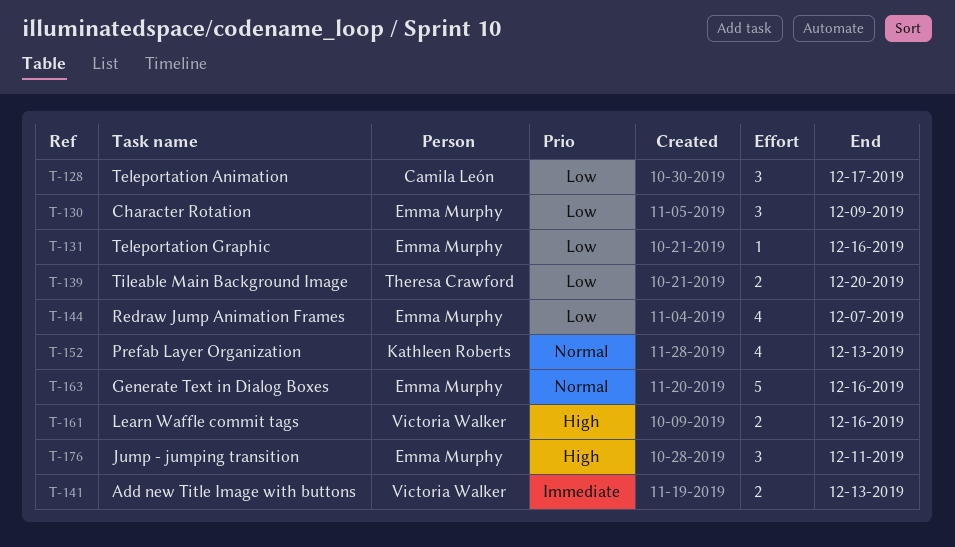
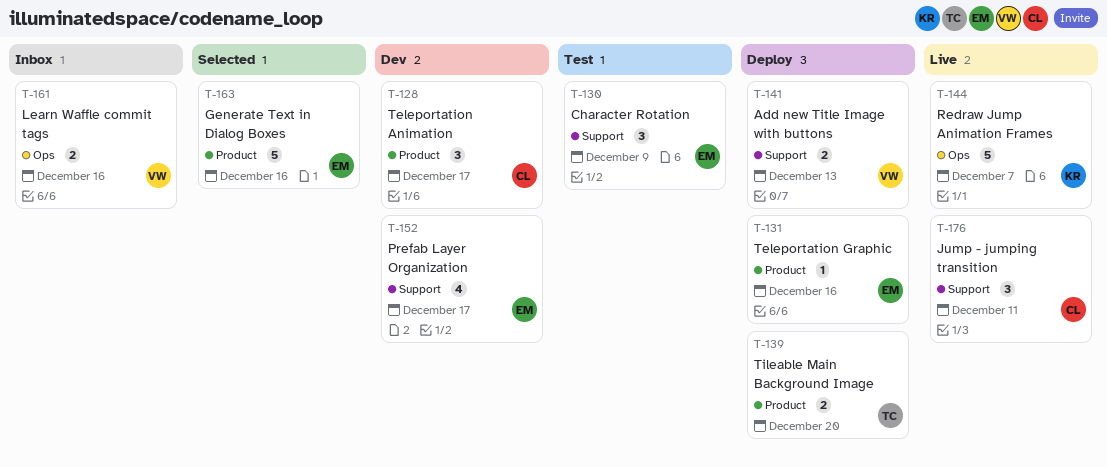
T-144, owner: Emma Murphy -> Kathleen Roberts
T-144, estimate: 4 -> 5
T-152, owner: Kathleen Roberts -> Emma Murphy
T-152, due: Dec 13 -> Dec 17
T-176, owner: Emma Murphy -> Camila León

